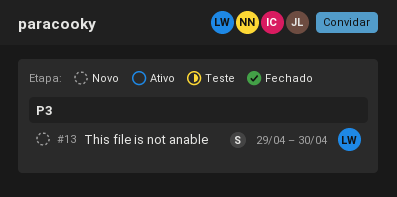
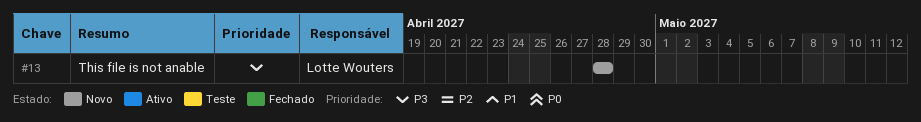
#13, start: Apr 29 -> Apr 28
#13, due: Apr 30 -> Apr 28

